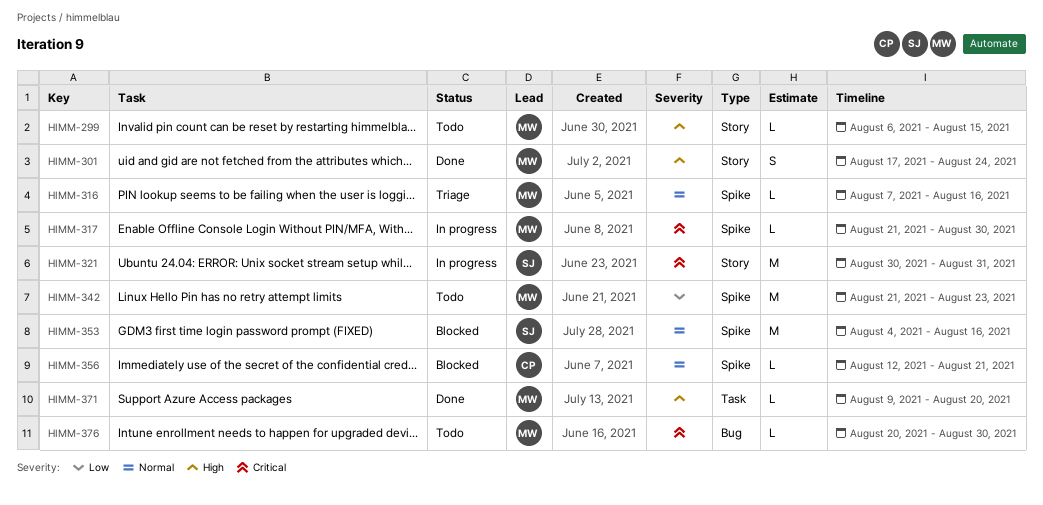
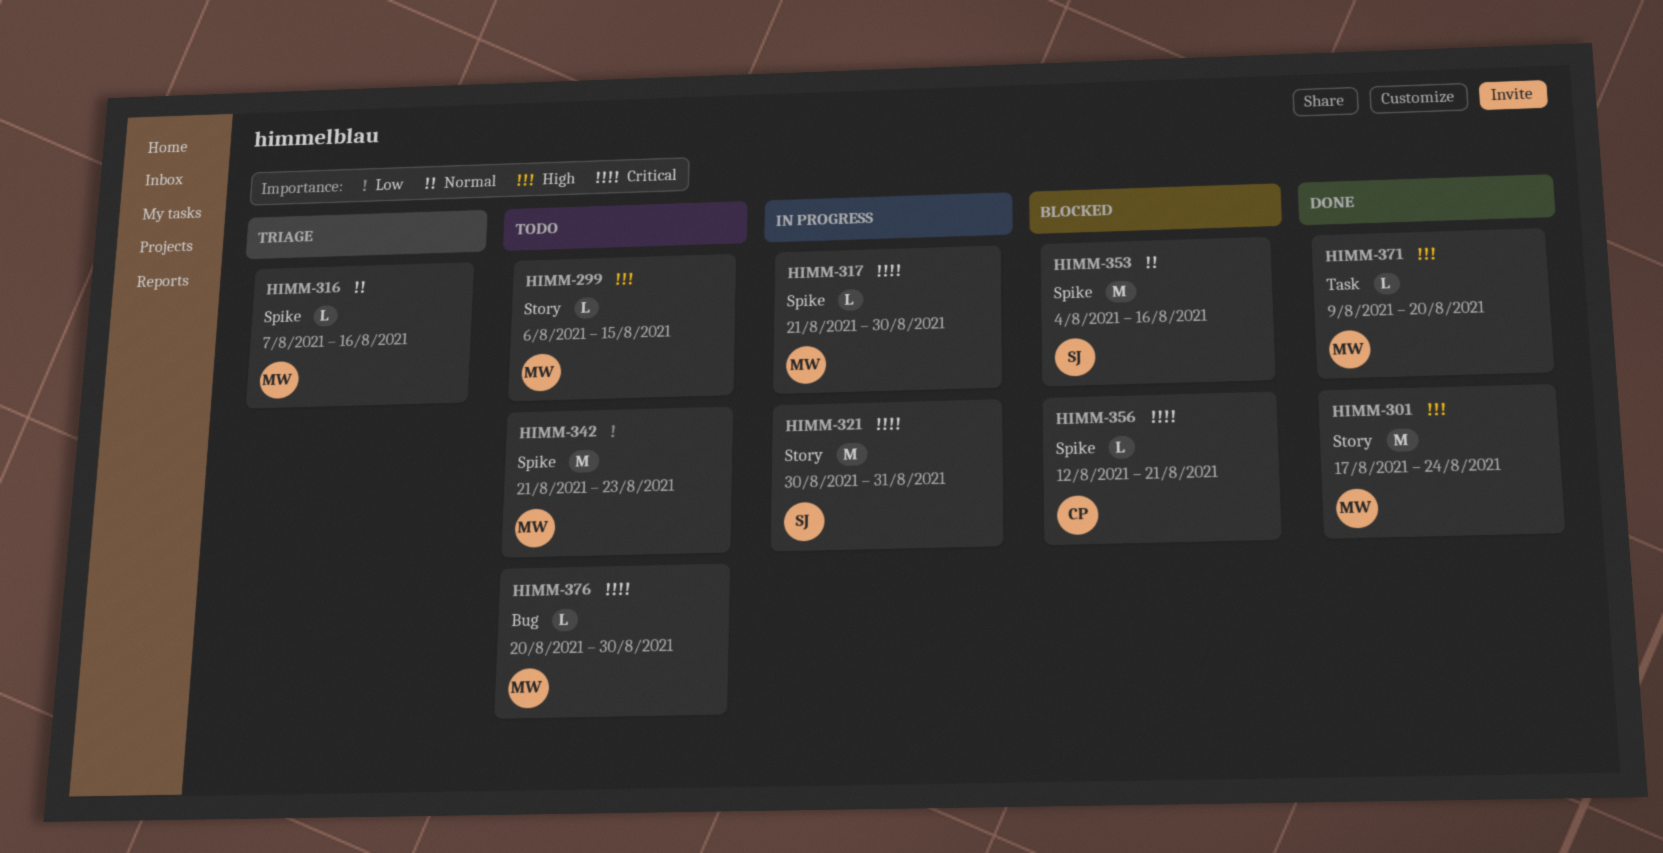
HIMM-301, estimate: S -> M
HIMM-356, priority: Normal -> Critical

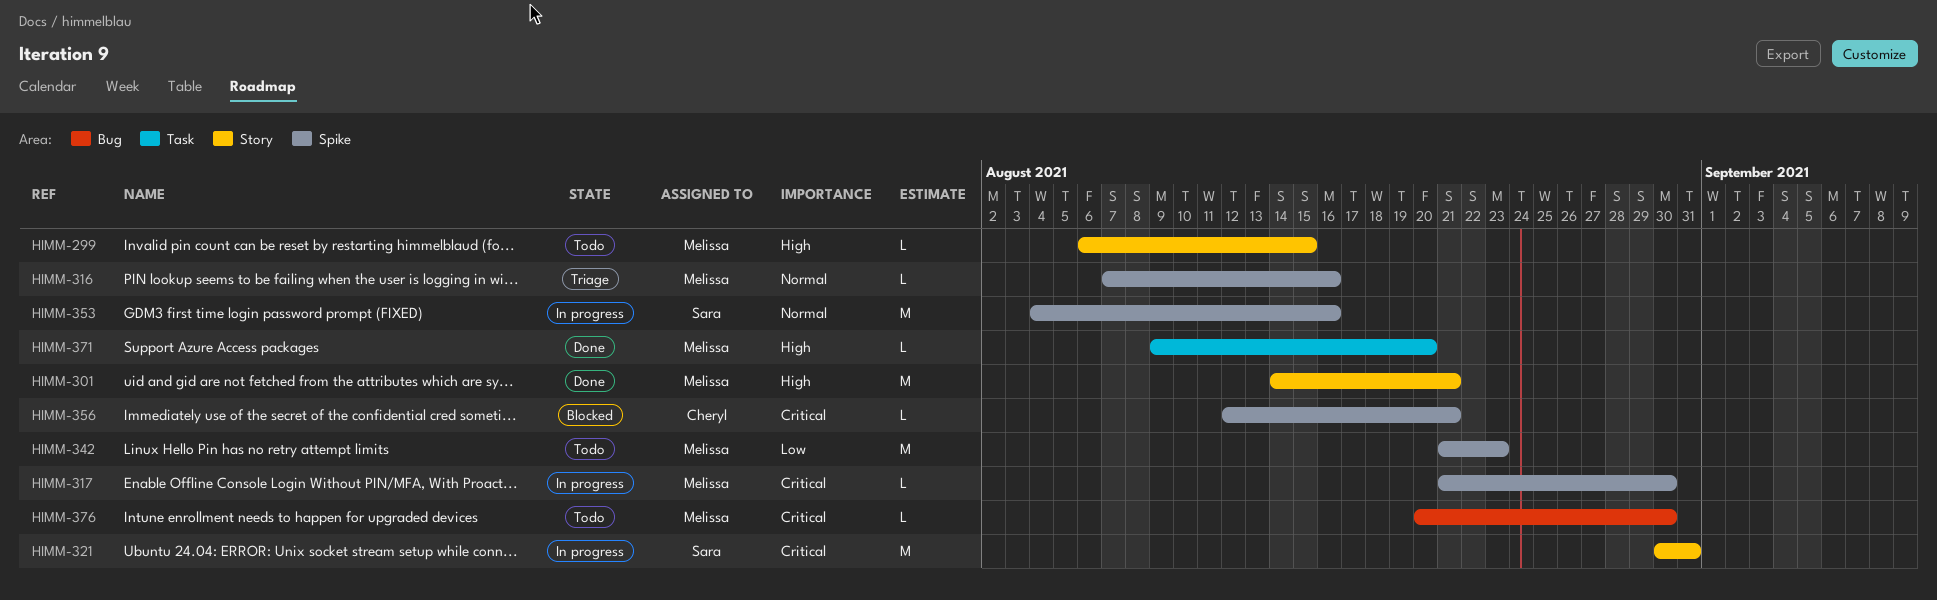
HIMM-301, start: Aug 17 -> Aug 14
HIMM-301, due: Aug 24 -> Aug 21
HIMM-353, status: Blocked -> In progress

